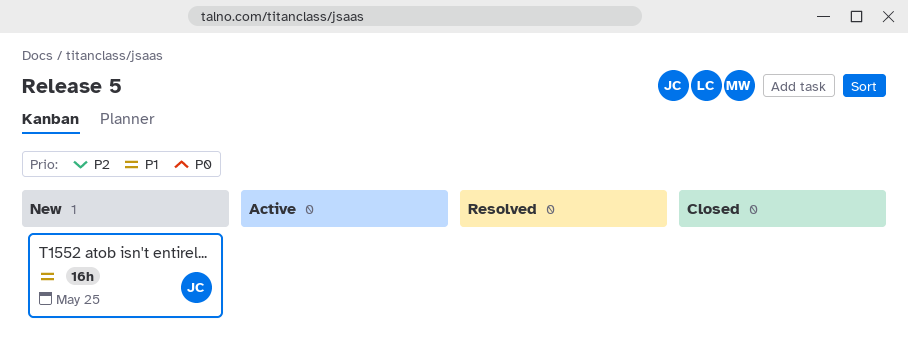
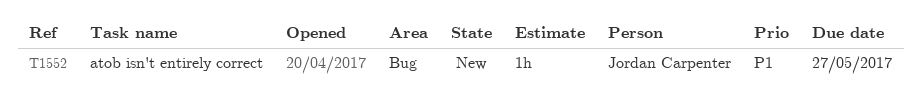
T1552, estimate: 16h -> 1h
T1552, due: May 25 -> May 27

